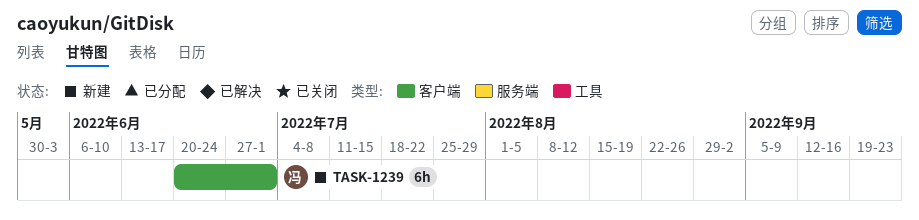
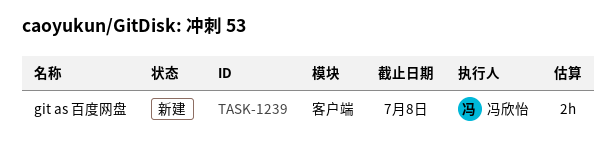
TASK-1239, estimate: 6h -> 2h
TASK-1239, due: Jul 1 -> Jul 8

